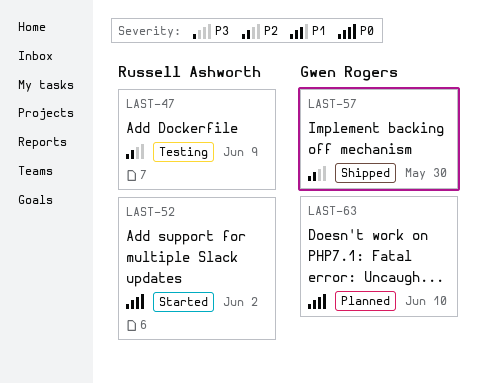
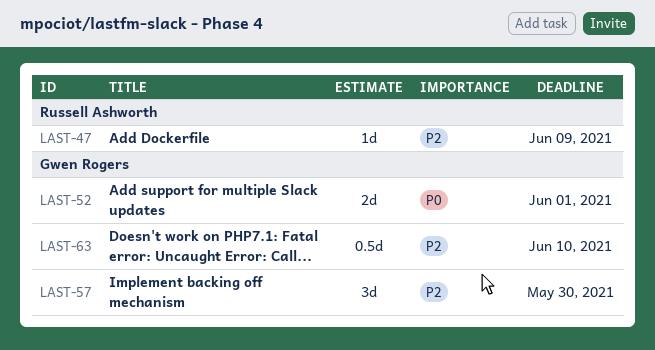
LAST-52, owner: Russell Ashworth -> Gwen Rogers
LAST-52, due: Jun 2 -> Jun 1
LAST-63, priority: P0 -> P2

